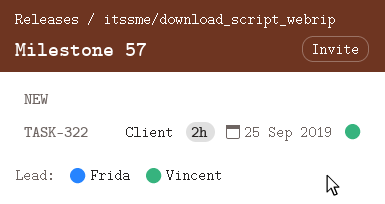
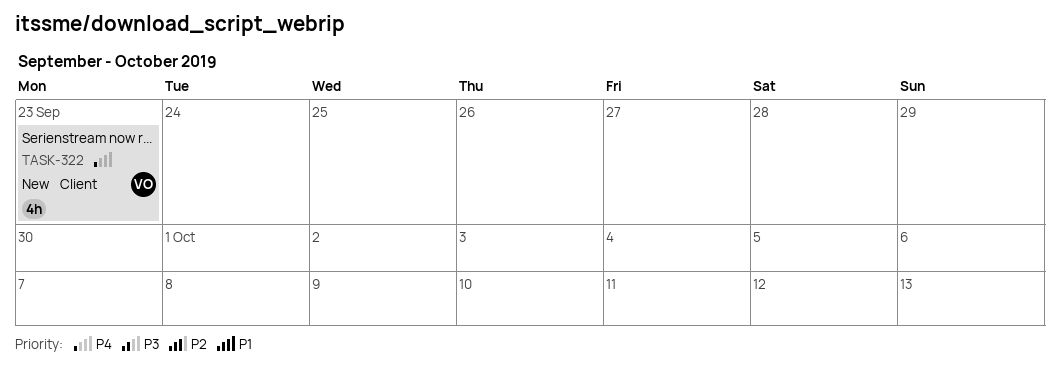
TASK-322, estimate: 2h -> 4h
TASK-322, due: Sep 25 -> Sep 23

